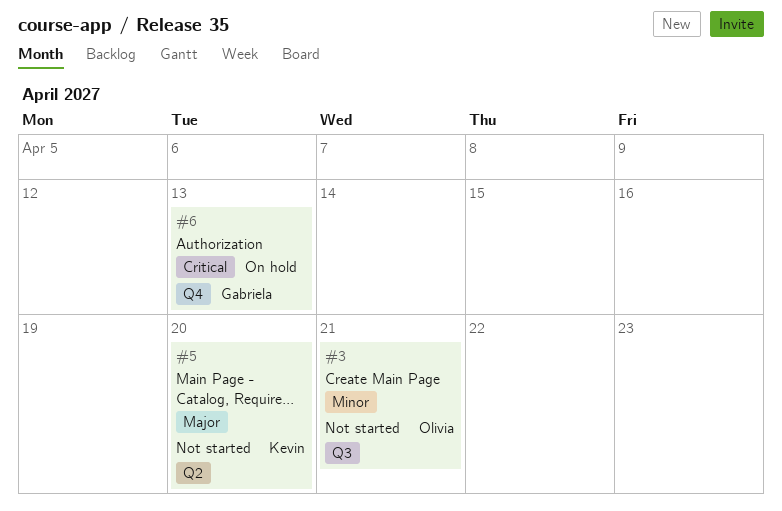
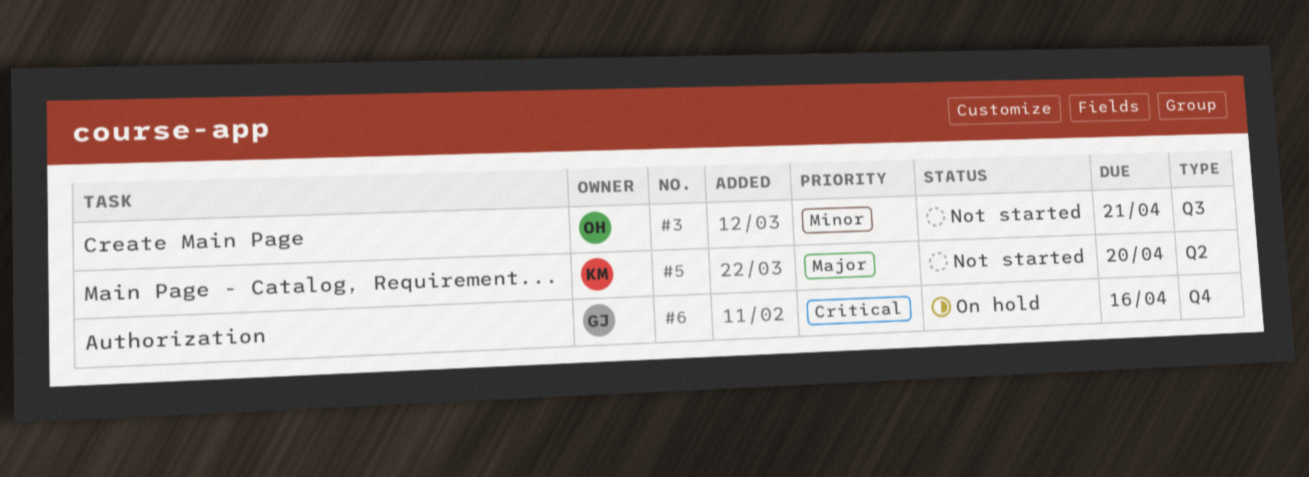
#6, due: Apr 13 -> Apr 16

